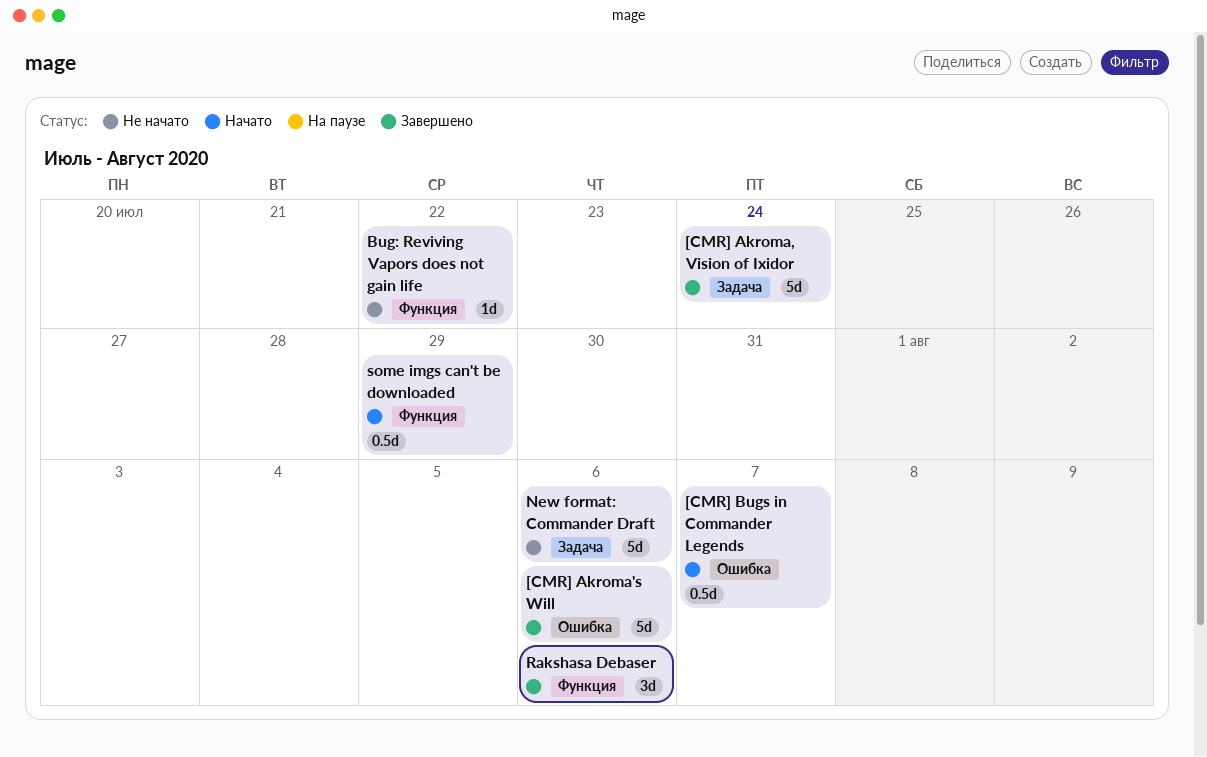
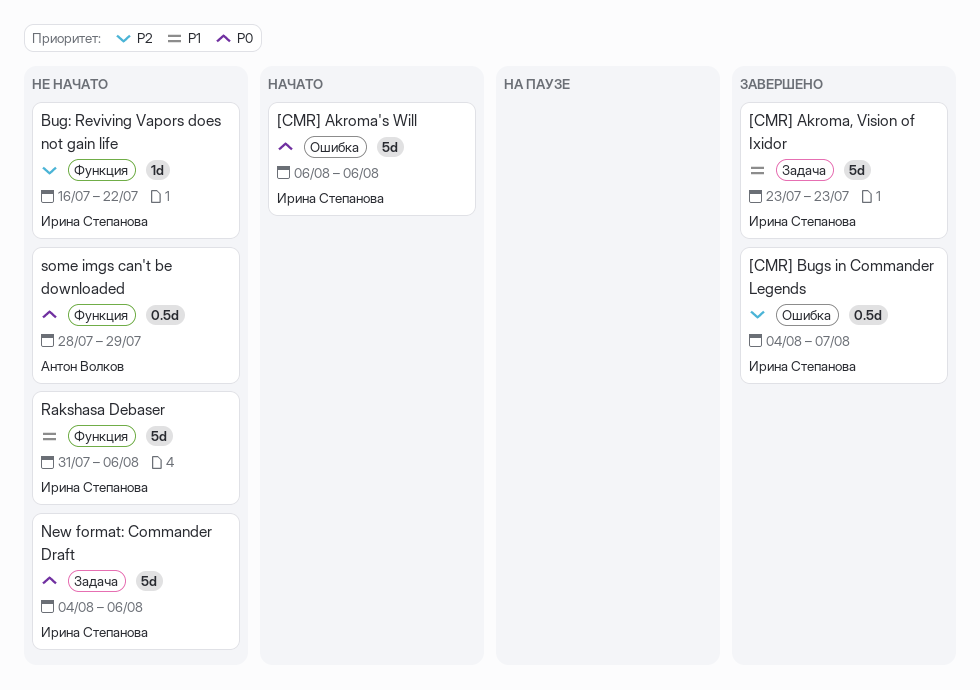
[CMR] Akroma's Will, status: Завершено -> Начато
[CMR] Akroma, Vision of Ixidor, due: Jul 24 -> Jul 23
[CMR] Bugs in Commander Legends, status: Начато -> Завершено
Rakshasa Debaser, status: Завершено -> Не начато
Rakshasa Debaser, estimate: 3d -> 5d
some imgs can't be downloaded, status: Начато -> Не начато

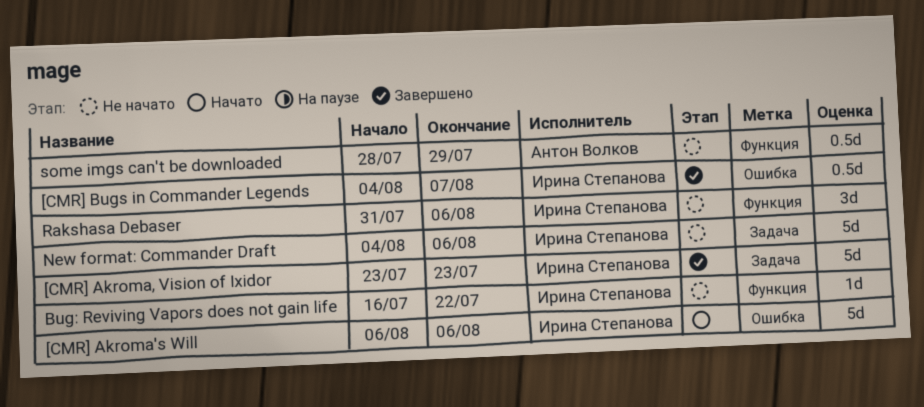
Rakshasa Debaser, estimate: 5d -> 3d

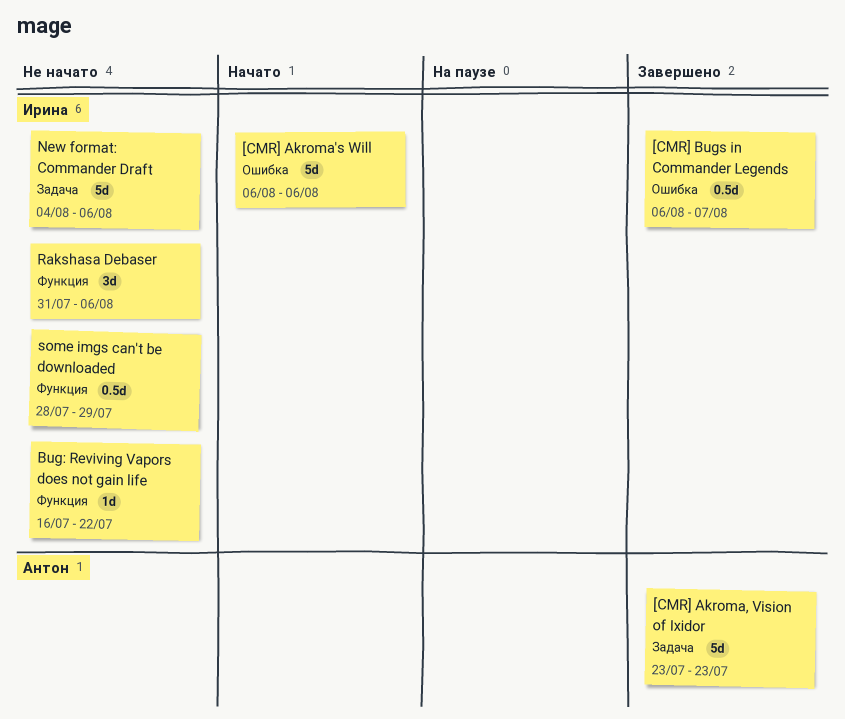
[CMR] Akroma, Vision of Ixidor, owner: Ирина Степанова -> Антон Волков
[CMR] Bugs in Commander Legends, start: Aug 4 -> Aug 6
some imgs can't be downloaded, owner: Антон Волков -> Ирина Степанова

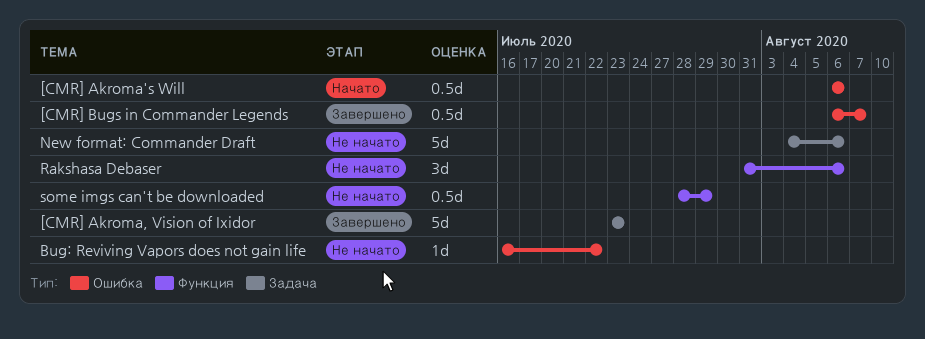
[CMR] Akroma's Will, estimate: 5d -> 0.5d
Bug: Reviving Vapors does not gain life, label: Функция -> Ошибка

